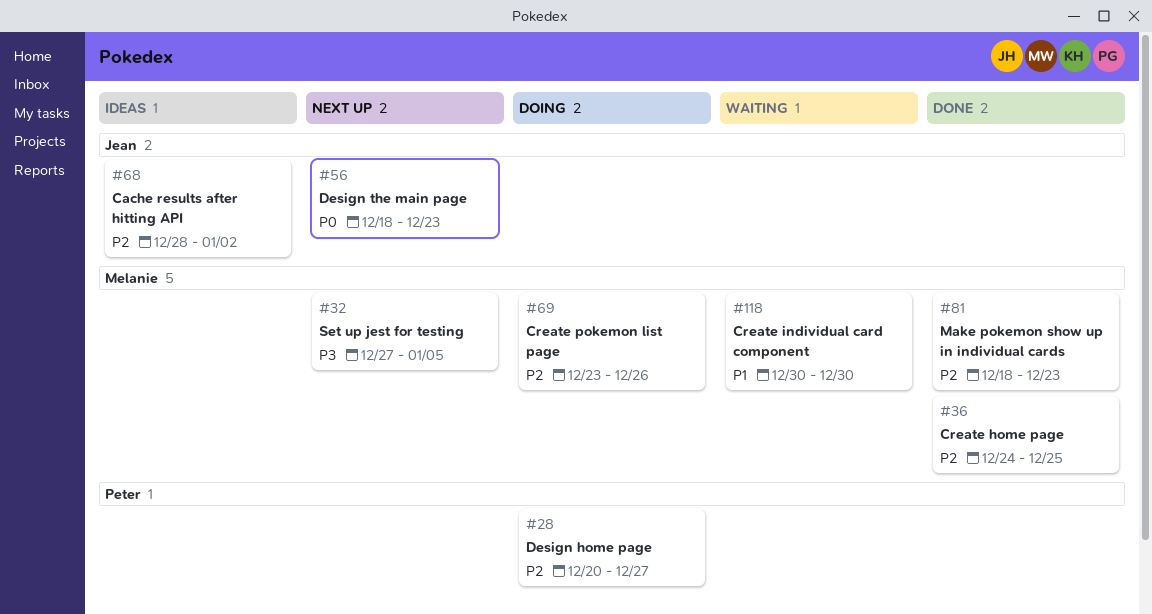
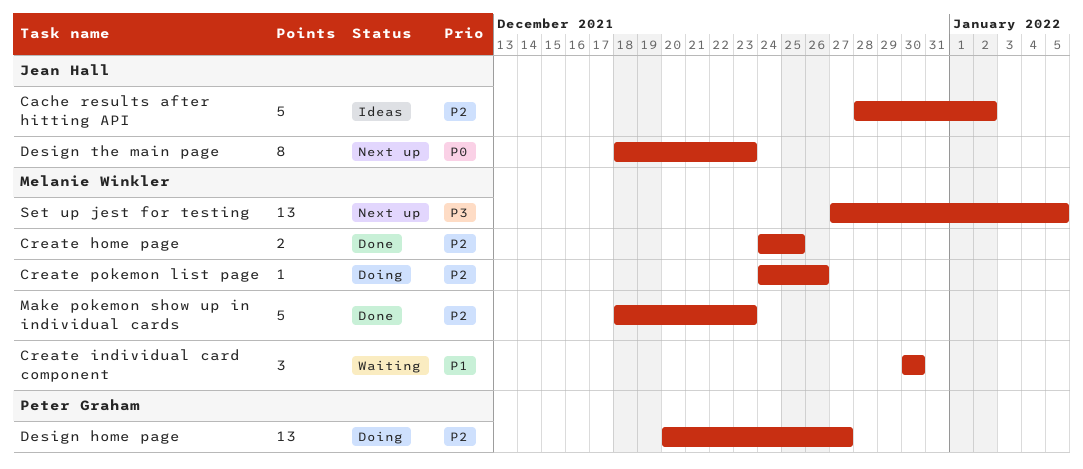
Create pokemon list page, start: Dec 23 -> Dec 24

